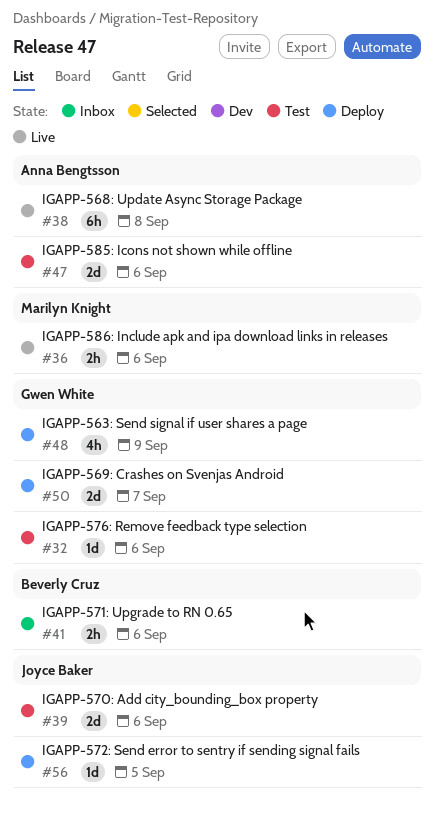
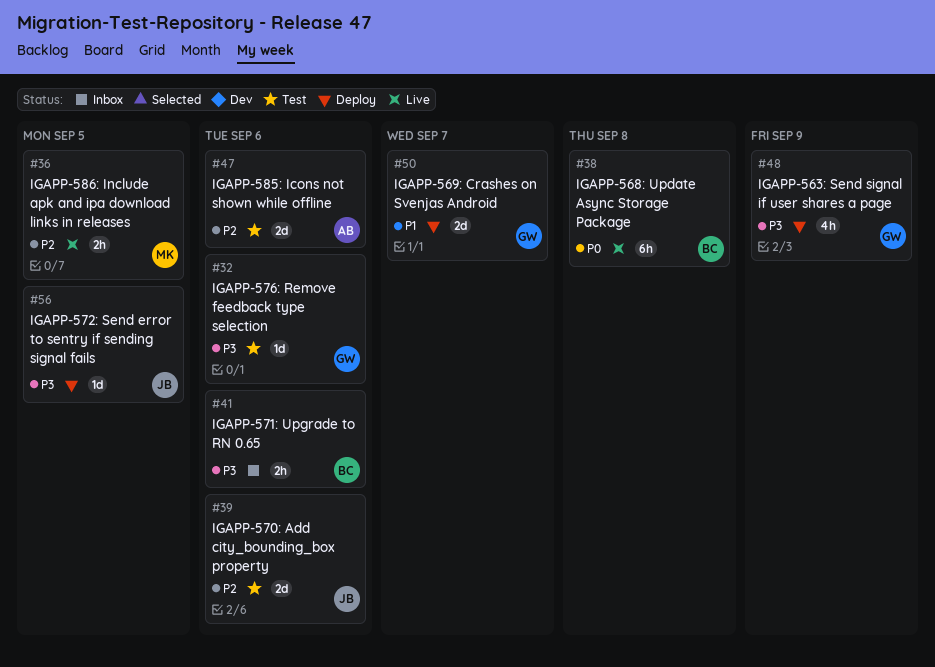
#36, due: Sep 6 -> Sep 5
#38, owner: Anna Bengtsson -> Beverly Cruz

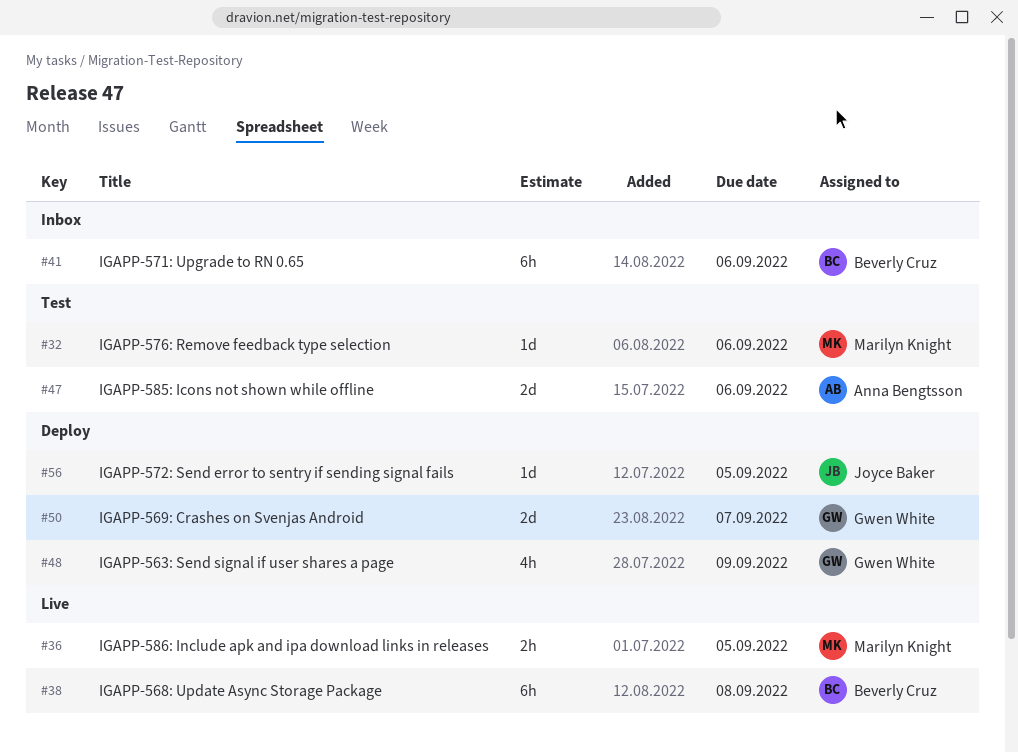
#32, owner: Gwen White -> Marilyn Knight
#39: present -> none
#41, estimate: 2h -> 6h

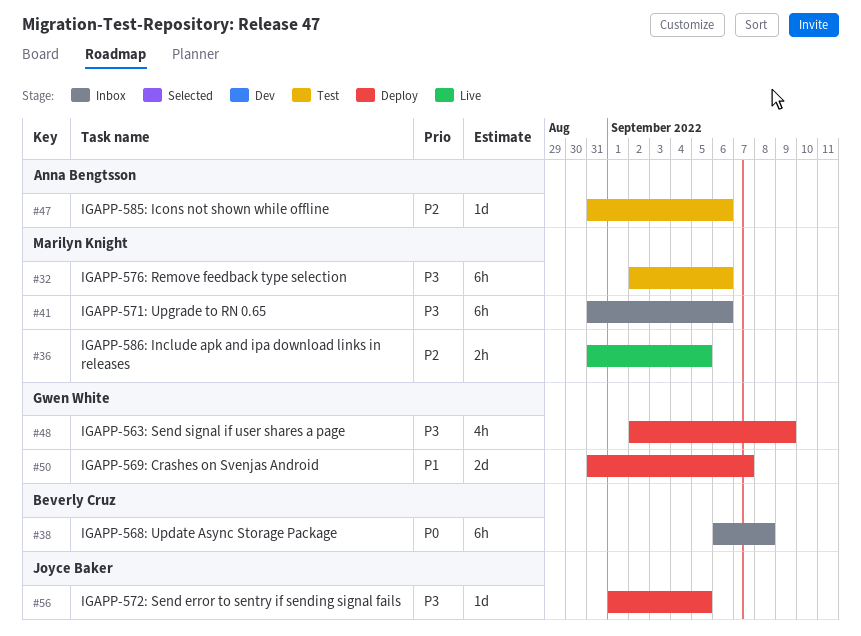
#32, estimate: 1d -> 6h
#38, status: Live -> Inbox
#41, owner: Beverly Cruz -> Marilyn Knight
#47, estimate: 2d -> 1d

